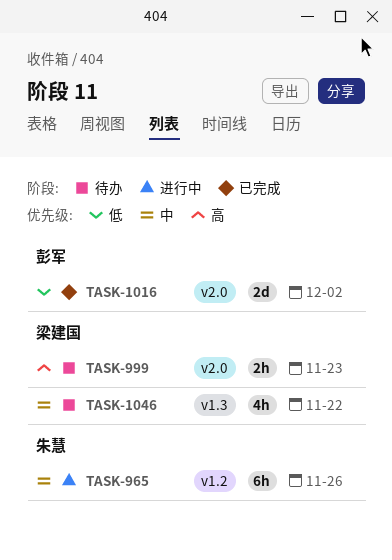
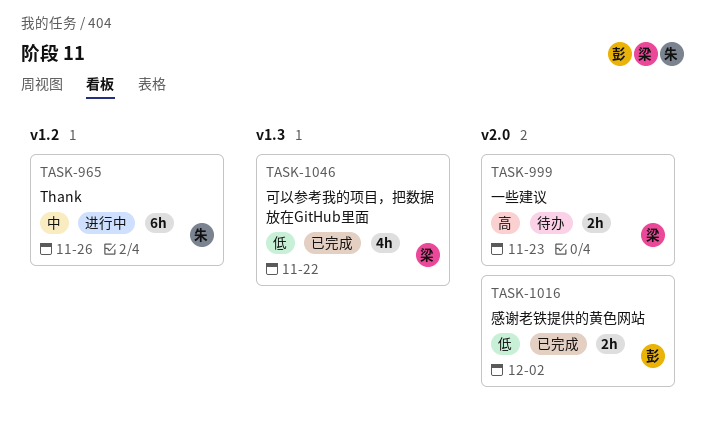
TASK-1016, estimate: 2d -> 2h
TASK-1046, status: 待办 -> 已完成
TASK-1046, priority: 中 -> 低

